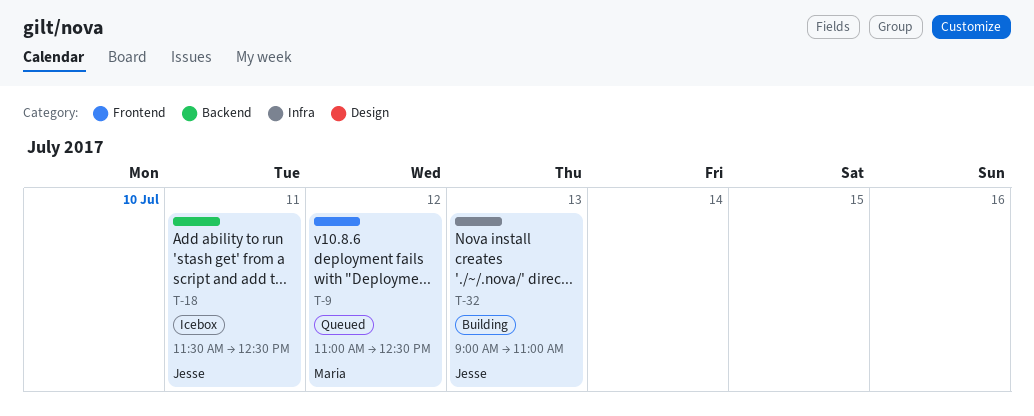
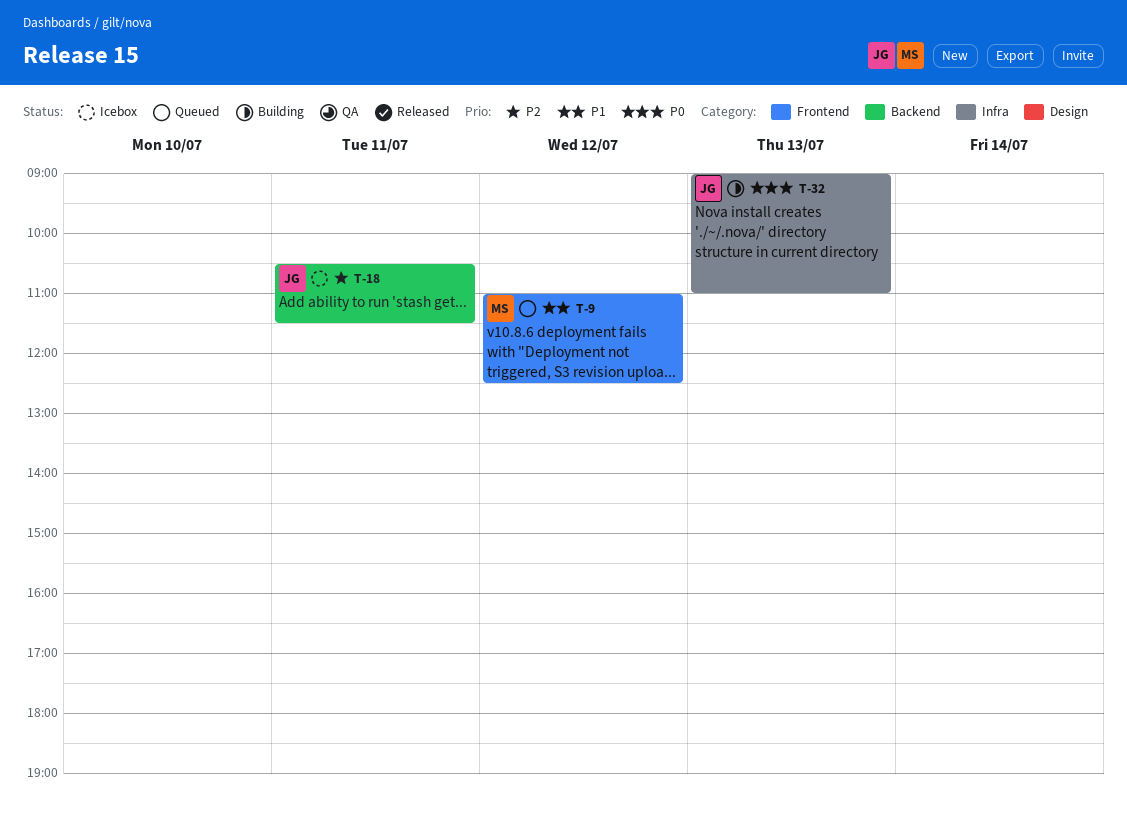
T-18, begins: 11:30 -> 10:30
T-18, ends: 12:30 -> 11:30

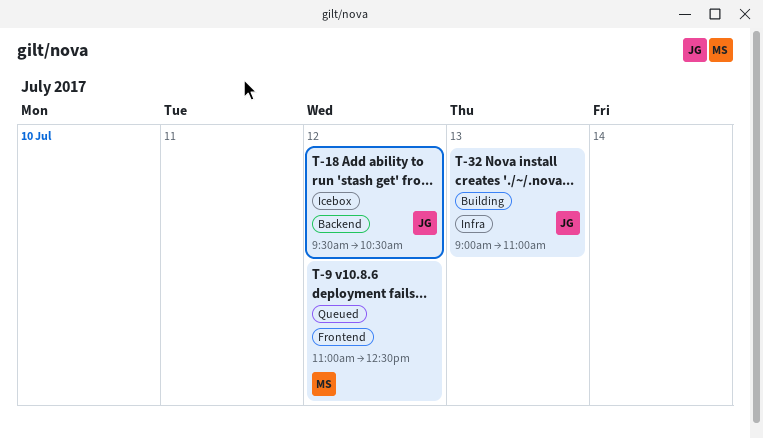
T-18, day: Jul 11 -> Jul 12
T-18, begins: 10:30 -> 09:30
T-18, ends: 11:30 -> 10:30

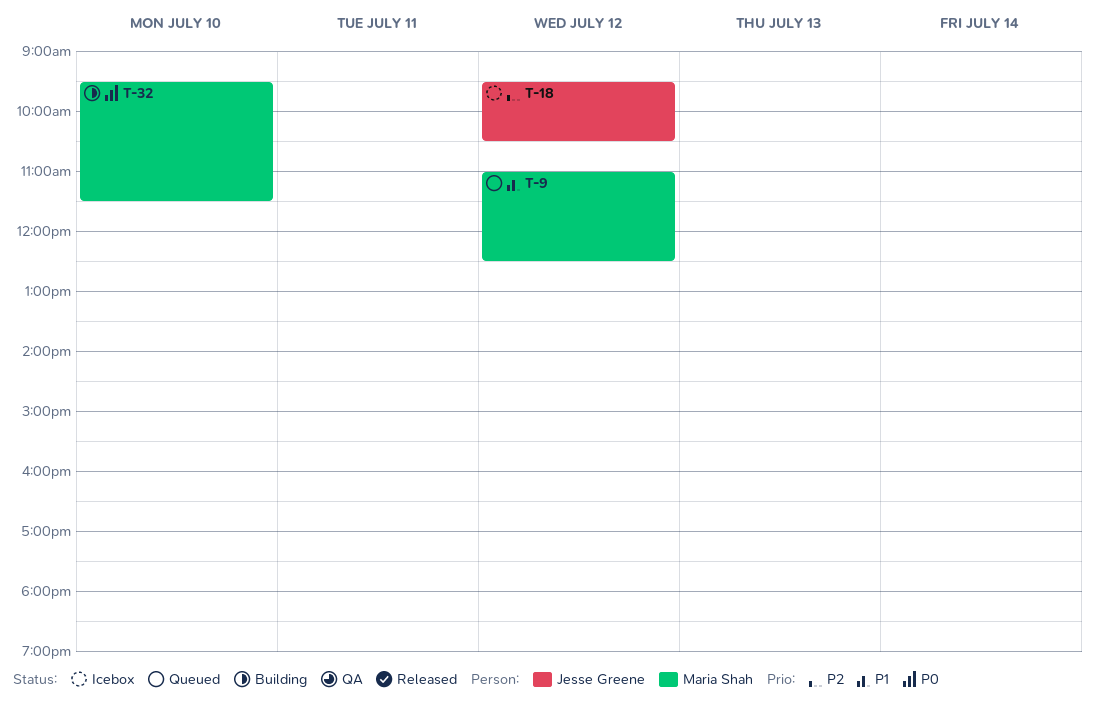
T-32, owner: Jesse Greene -> Maria Shah
T-32, day: Jul 13 -> Jul 10
T-32, begins: 09:00 -> 09:30
T-32, ends: 11:00 -> 11:30

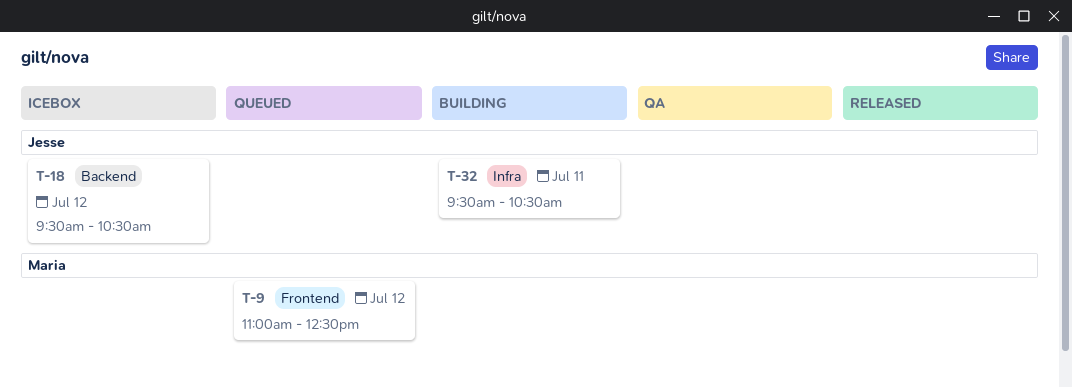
T-32, owner: Maria Shah -> Jesse Greene
T-32, day: Jul 10 -> Jul 11
T-32, ends: 11:30 -> 10:30

